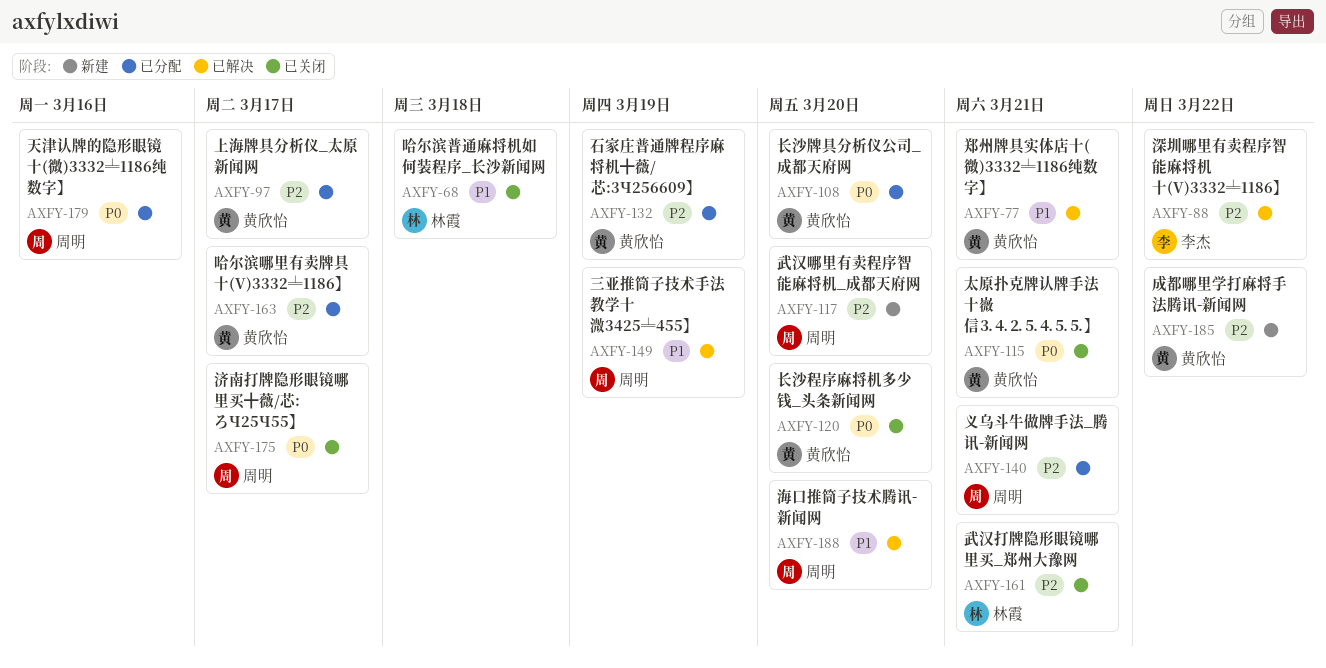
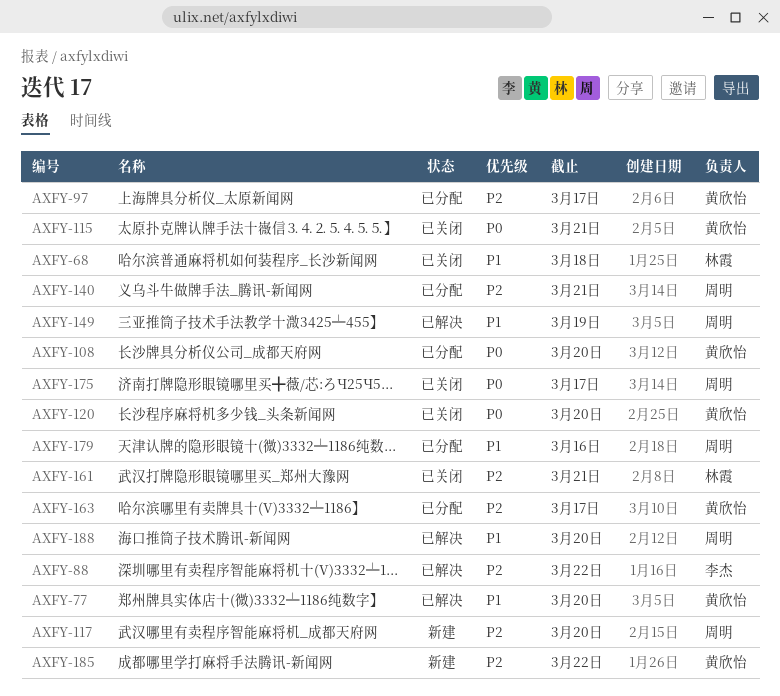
AXFY-77, due: Mar 21 -> Mar 20
AXFY-132: present -> none
AXFY-179, priority: P0 -> P1

